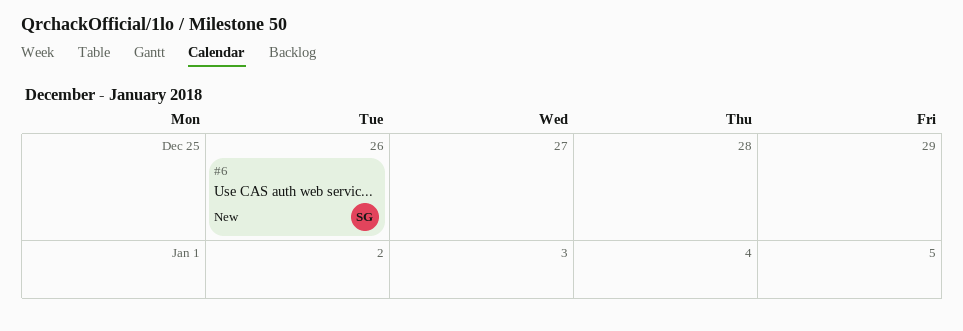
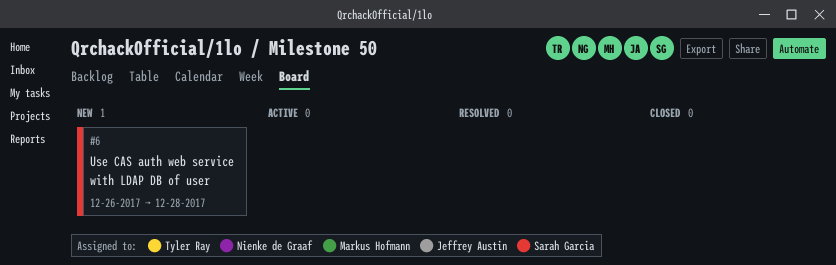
#6, due: Dec 26 -> Dec 28

